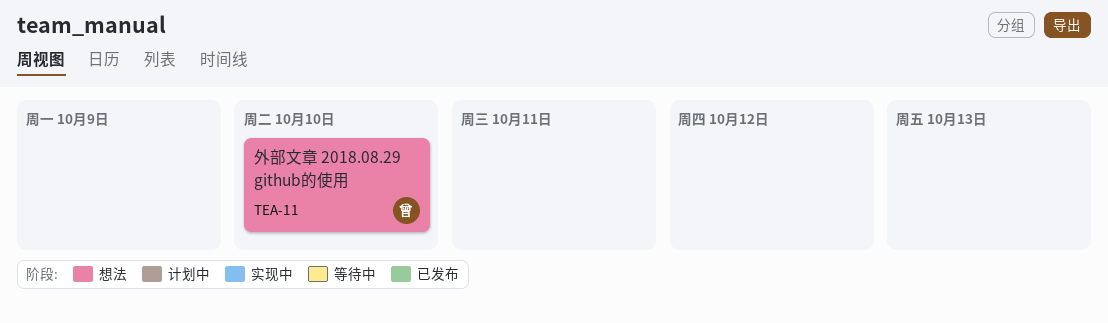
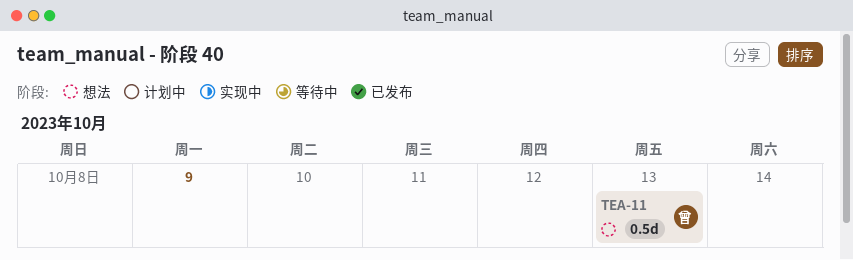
TEA-11, due: Oct 10 -> Oct 13

